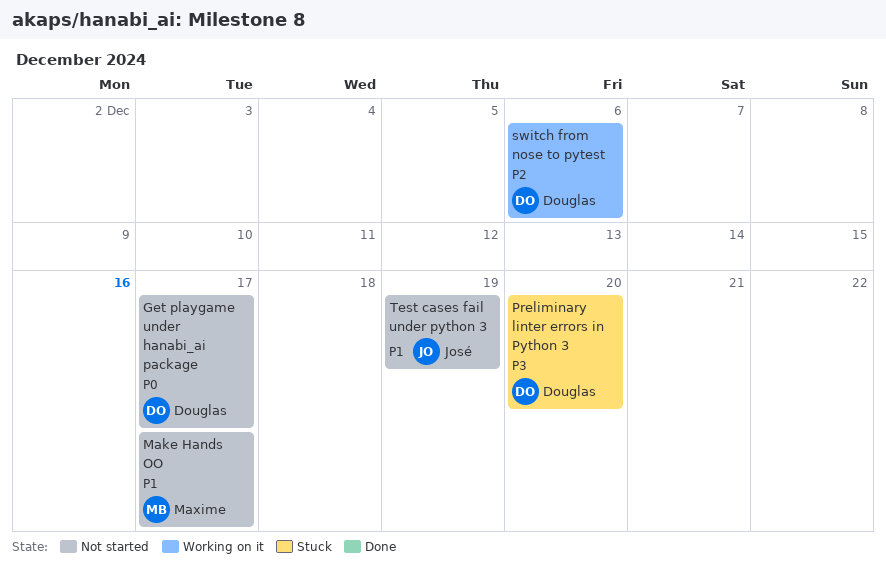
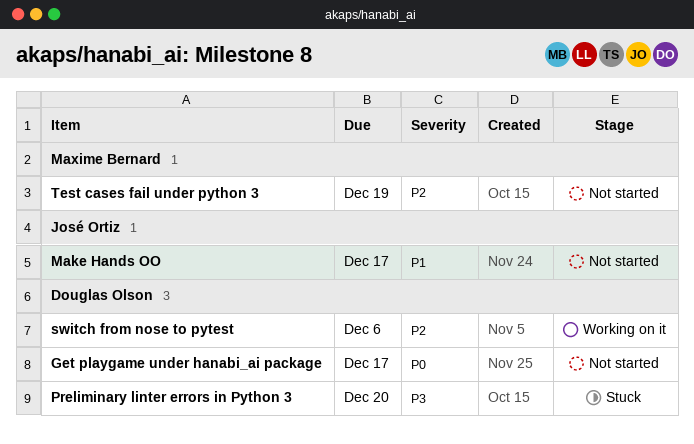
Make Hands OO, owner: Maxime Bernard -> José Ortiz
Test cases fail under python 3, owner: José Ortiz -> Maxime Bernard
Test cases fail under python 3, priority: P1 -> P2

